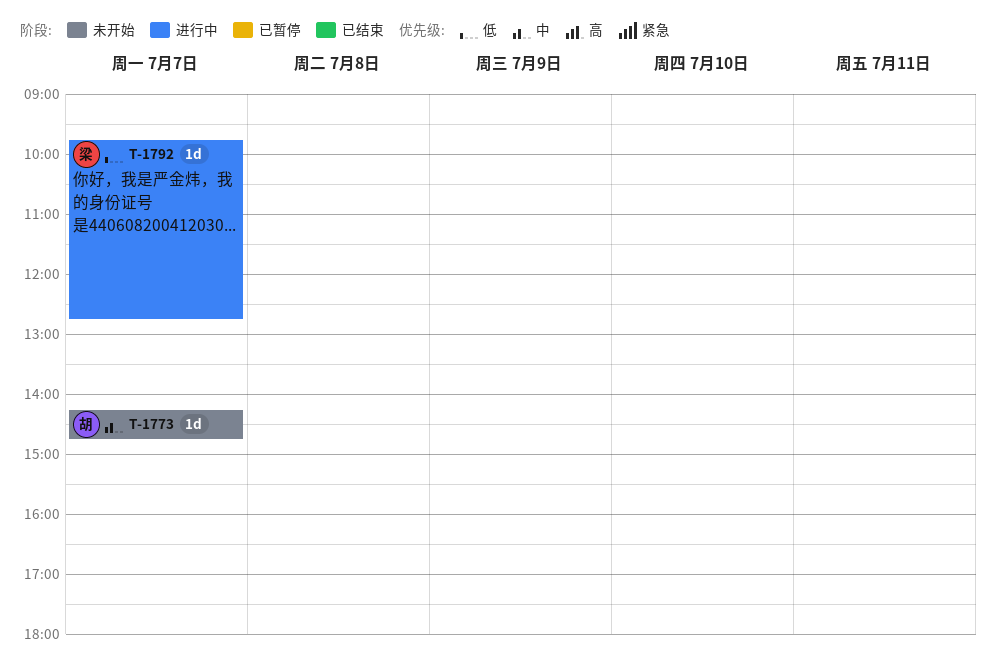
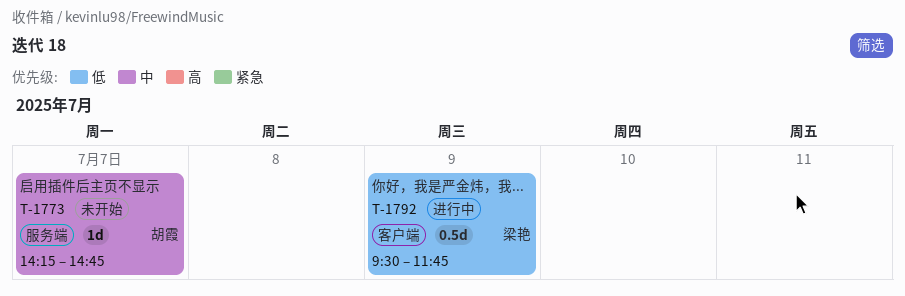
T-1792, estimate: 1d -> 0.5d
T-1792, day: Jul 7 -> Jul 9
T-1792, begins: 09:45 -> 09:30
T-1792, ends: 12:45 -> 11:45

